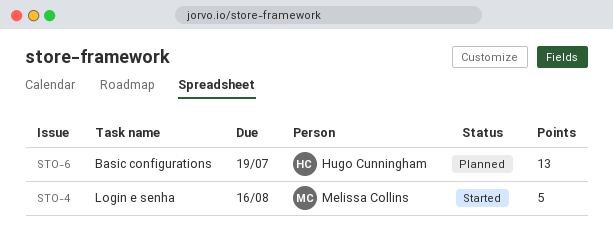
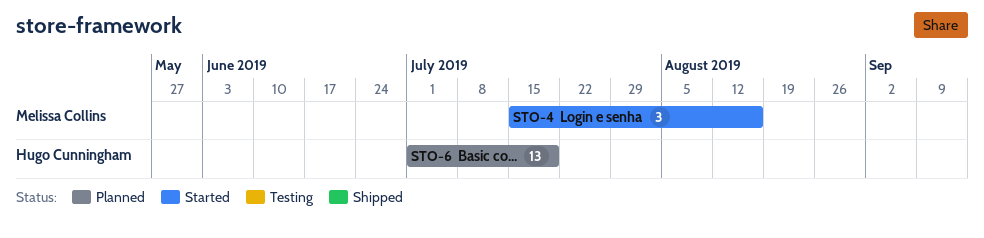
STO-4, estimate: 5 -> 3

